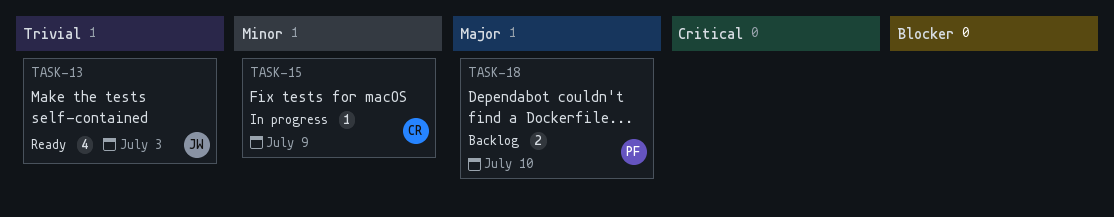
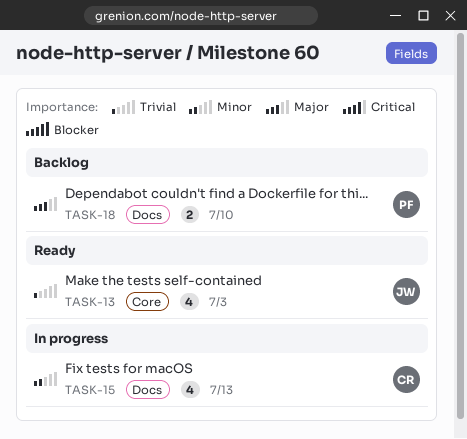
TASK-15, estimate: 1 -> 4
TASK-15, due: Jul 9 -> Jul 13

